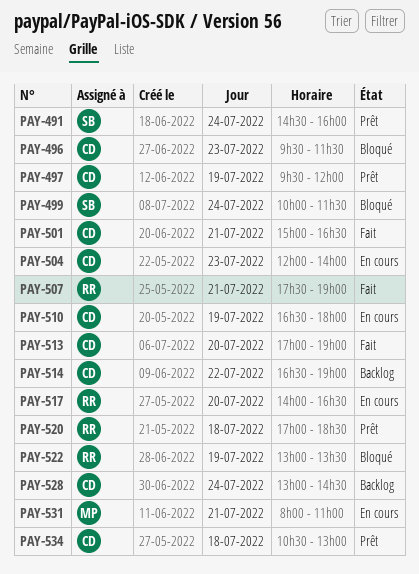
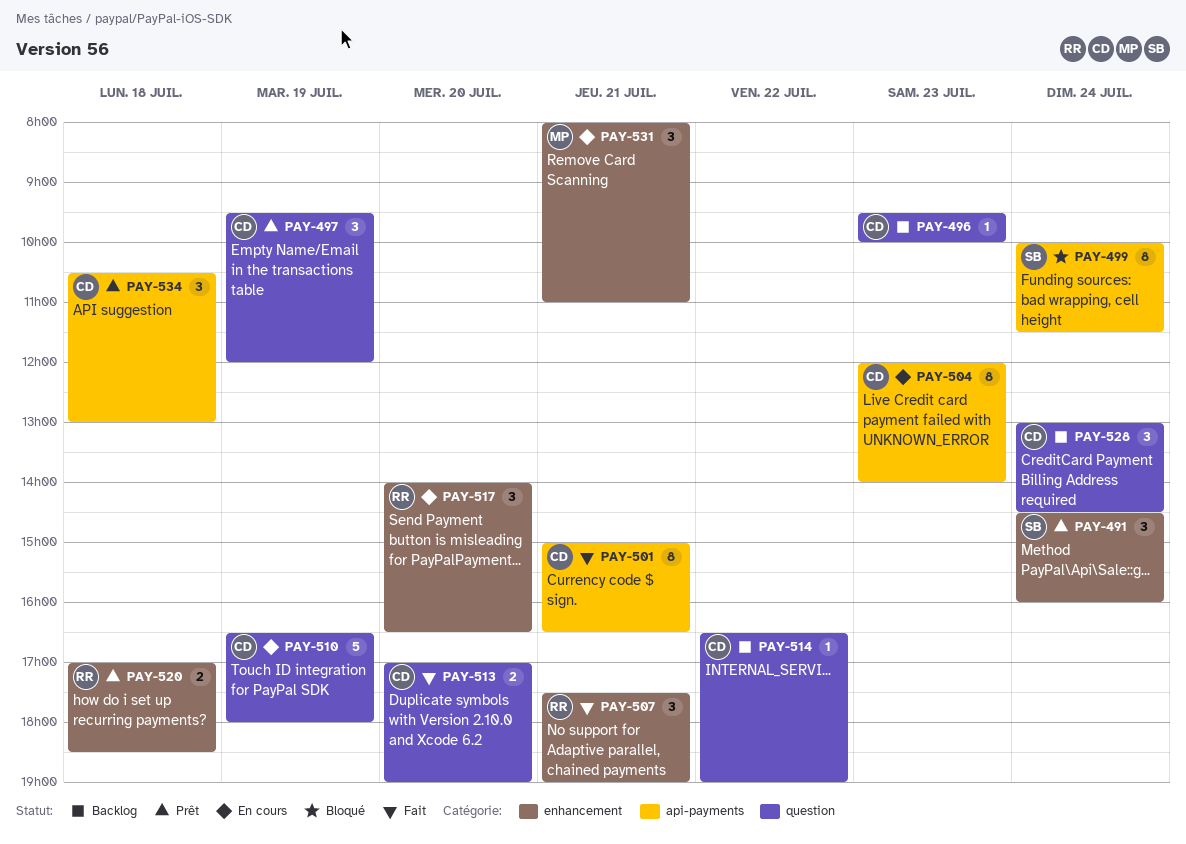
PAY-496, status: Bloqué -> Backlog
PAY-496, ends: 11:30 -> 10:00
PAY-522: present -> none

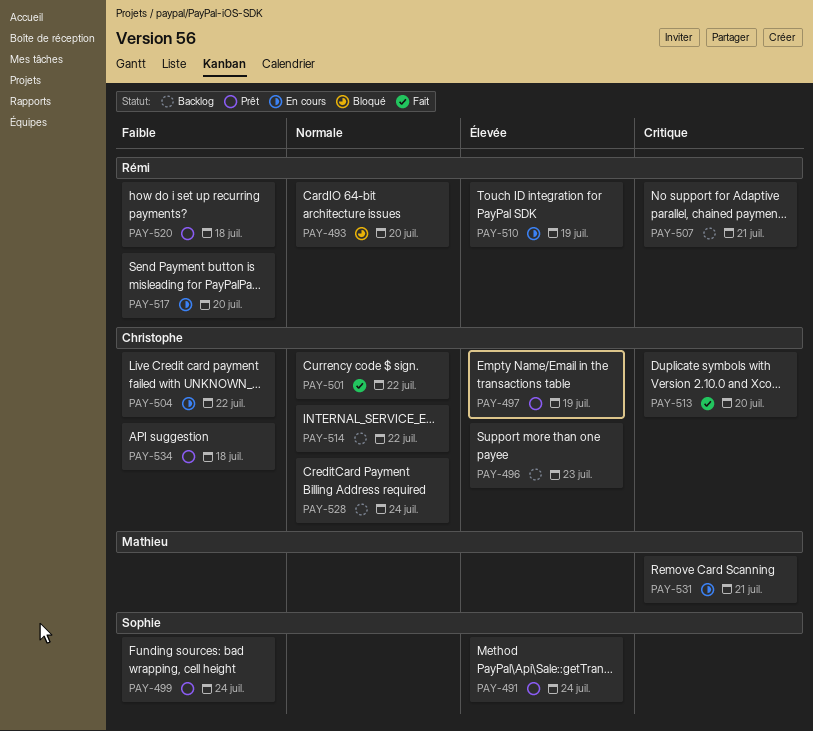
PAY-493: none -> present
PAY-499, status: Bloqué -> Prêt
PAY-501, day: Jul 21 -> Jul 22
PAY-504, day: Jul 23 -> Jul 22
PAY-507, status: Fait -> Backlog
PAY-510, owner: Christophe -> Rémi

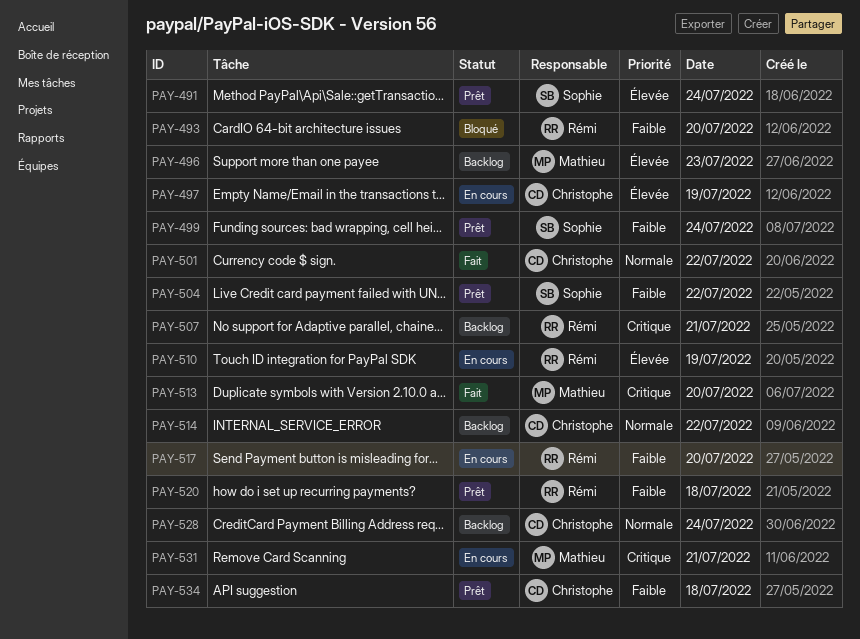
PAY-493, priority: Normale -> Faible
PAY-496, owner: Christophe -> Mathieu
PAY-497, status: Prêt -> En cours
PAY-504, status: En cours -> Prêt
PAY-504, owner: Christophe -> Sophie
PAY-513, owner: Christophe -> Mathieu

